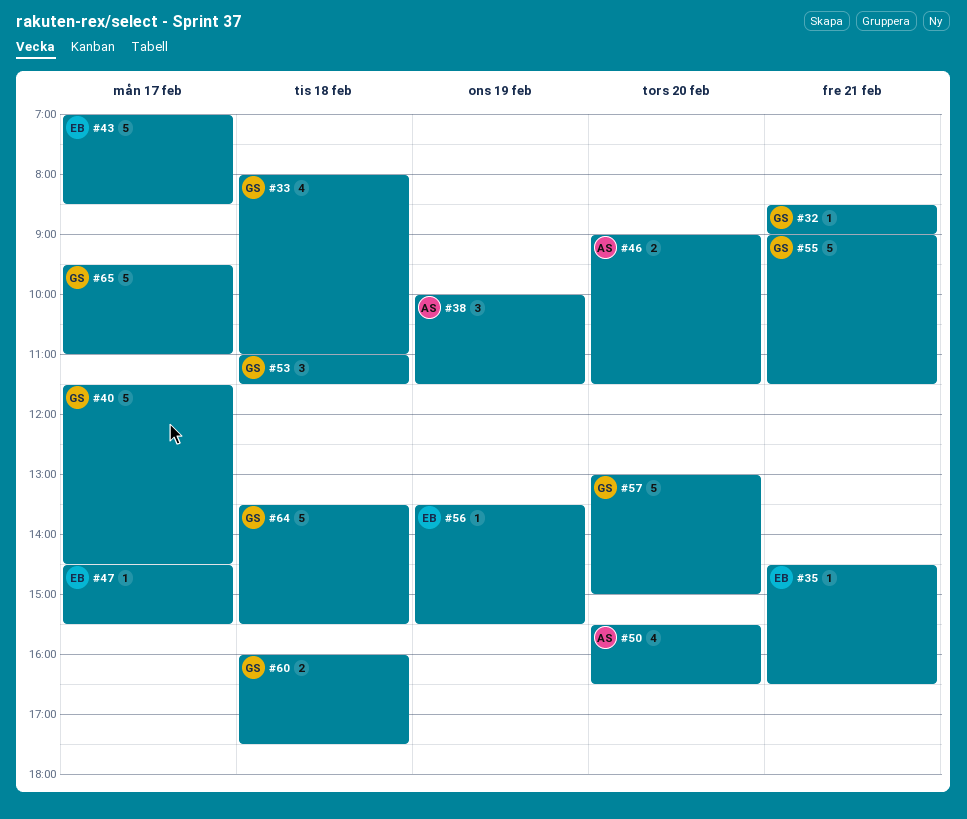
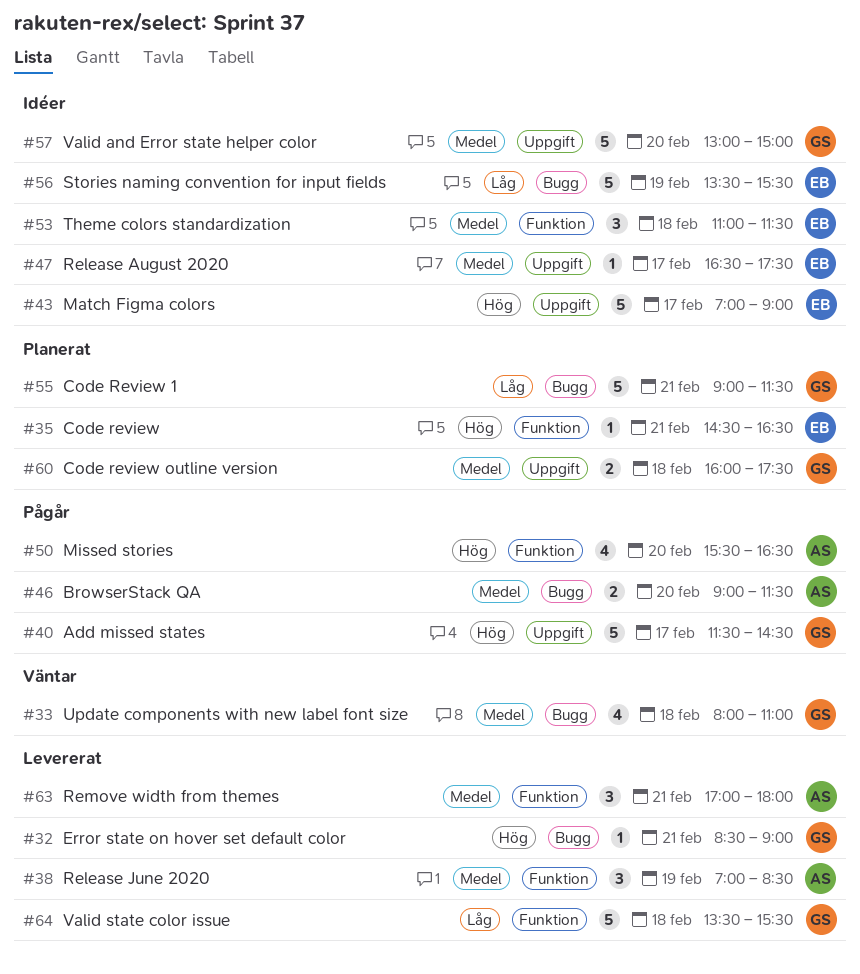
#38, begins: 10:00 -> 07:00
#38, ends: 11:30 -> 08:30
#43, ends: 08:30 -> 09:00
#47, begins: 14:30 -> 16:30
#47, ends: 15:30 -> 17:30
#53, owner: GS -> EB
#56, estimate: 1 -> 5
#63: none -> present
#65: present -> none

